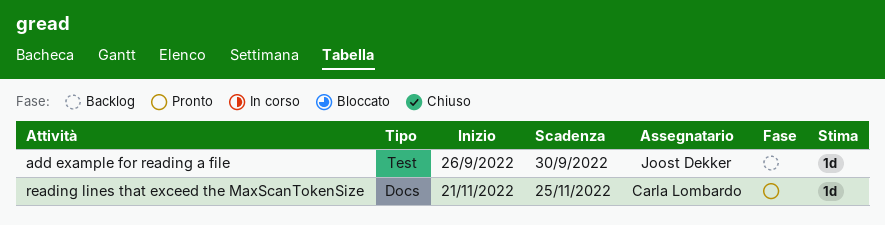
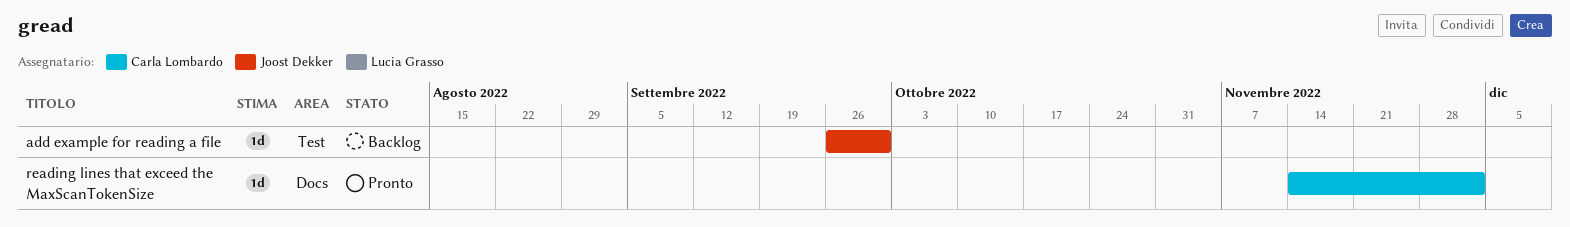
reading lines that exceed the MaxScanTokenSize, start: Nov 21 -> Nov 14
reading lines that exceed the MaxScanTokenSize, due: Nov 25 -> Dec 2

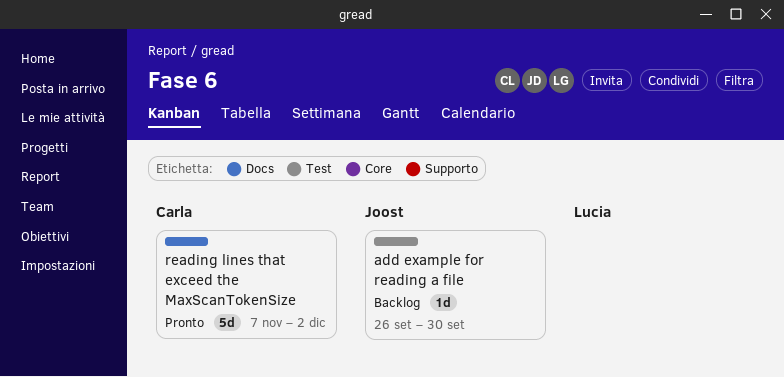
reading lines that exceed the MaxScanTokenSize, estimate: 1d -> 5d
reading lines that exceed the MaxScanTokenSize, start: Nov 14 -> Nov 7

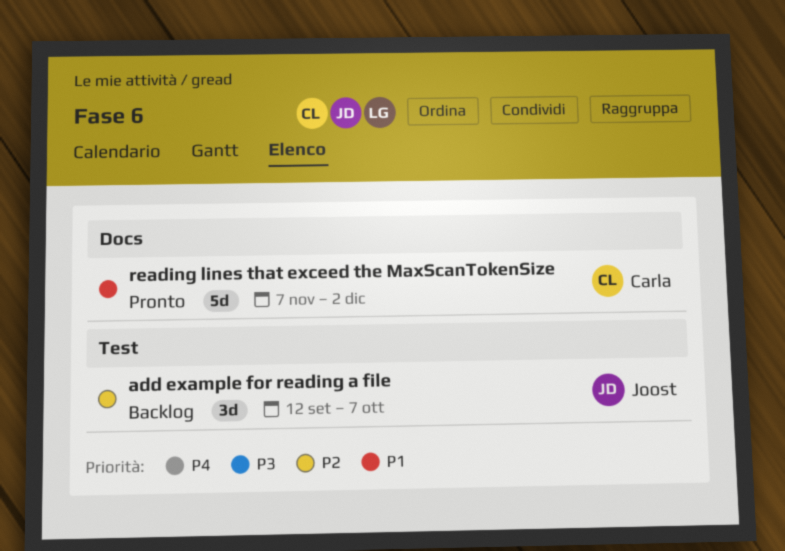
add example for reading a file, estimate: 1d -> 3d
add example for reading a file, start: Sep 26 -> Sep 12
add example for reading a file, due: Sep 30 -> Oct 7

